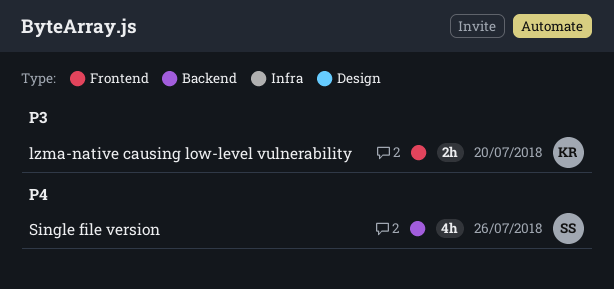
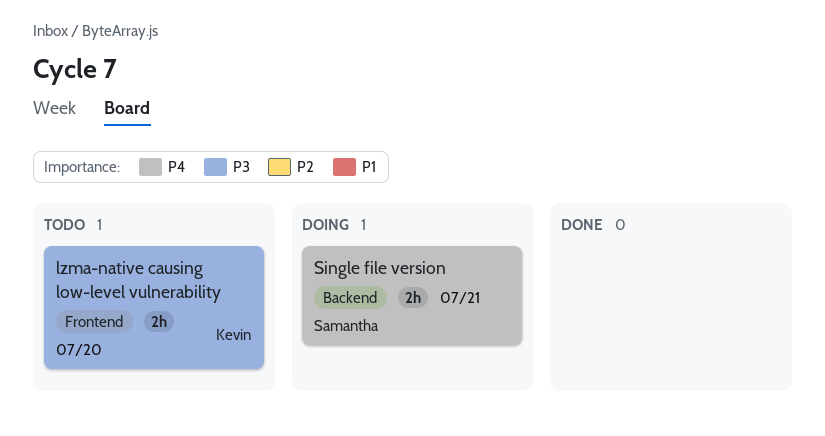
Single file version, estimate: 4h -> 2h
Single file version, due: Jul 26 -> Jul 21

